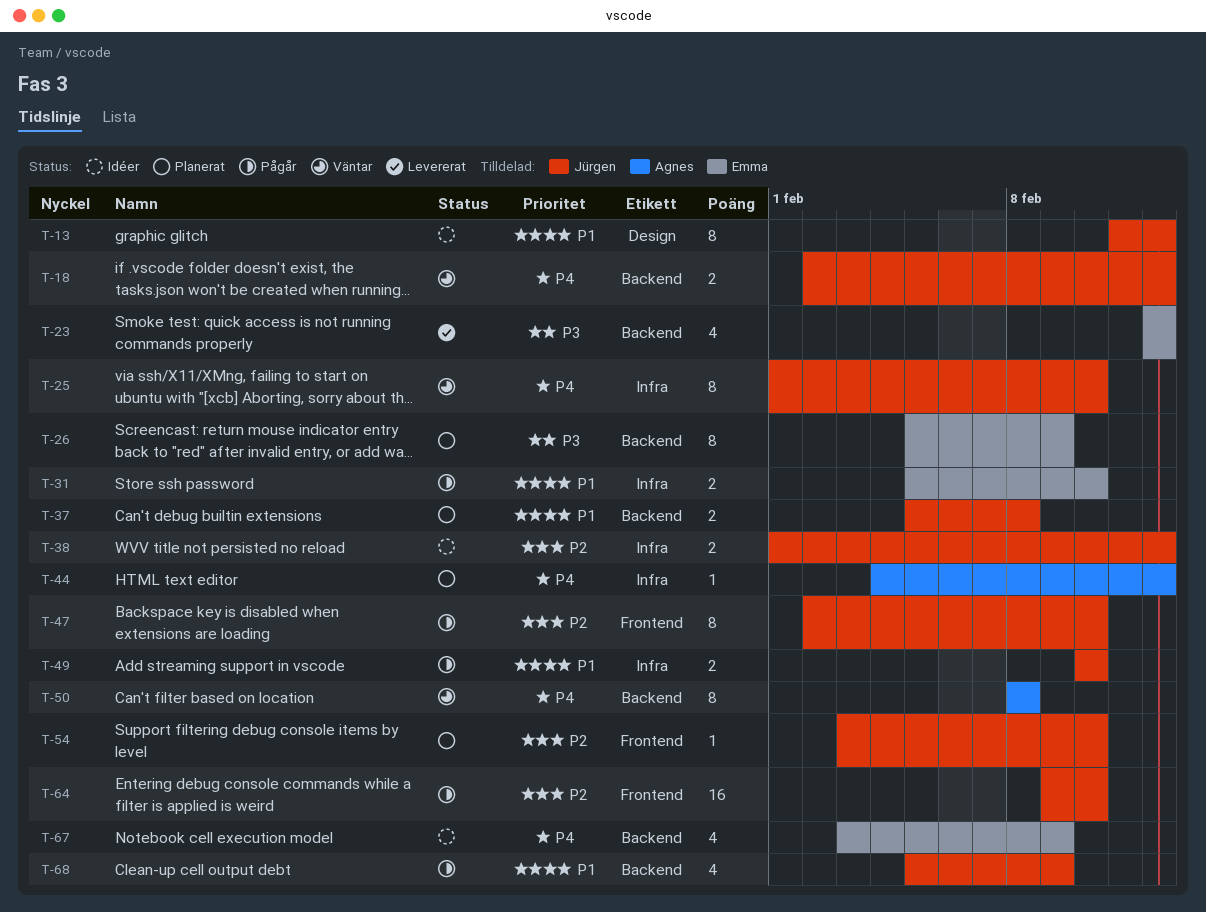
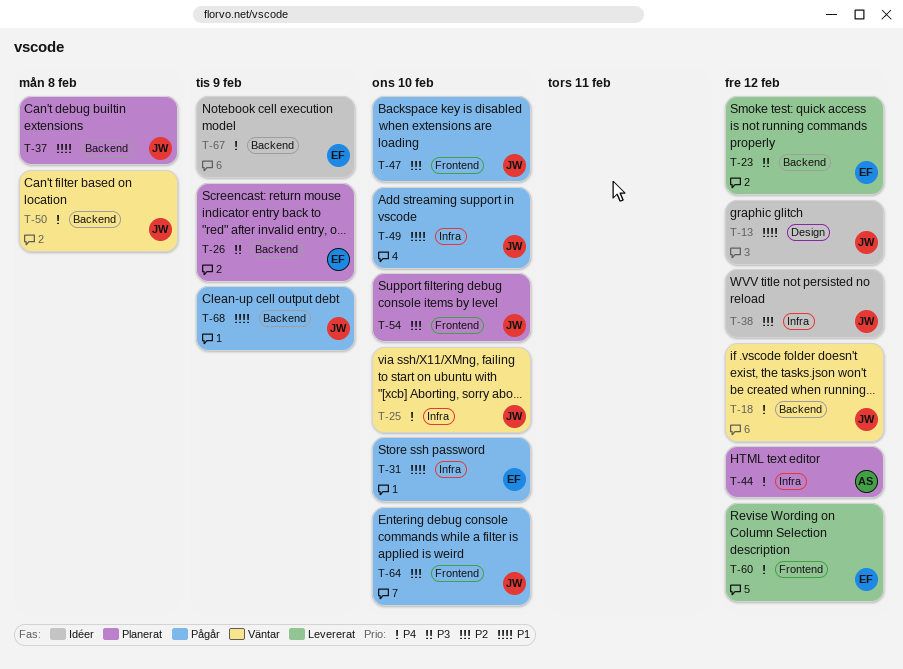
T-50, owner: Agnes -> Jürgen
T-60: none -> present

